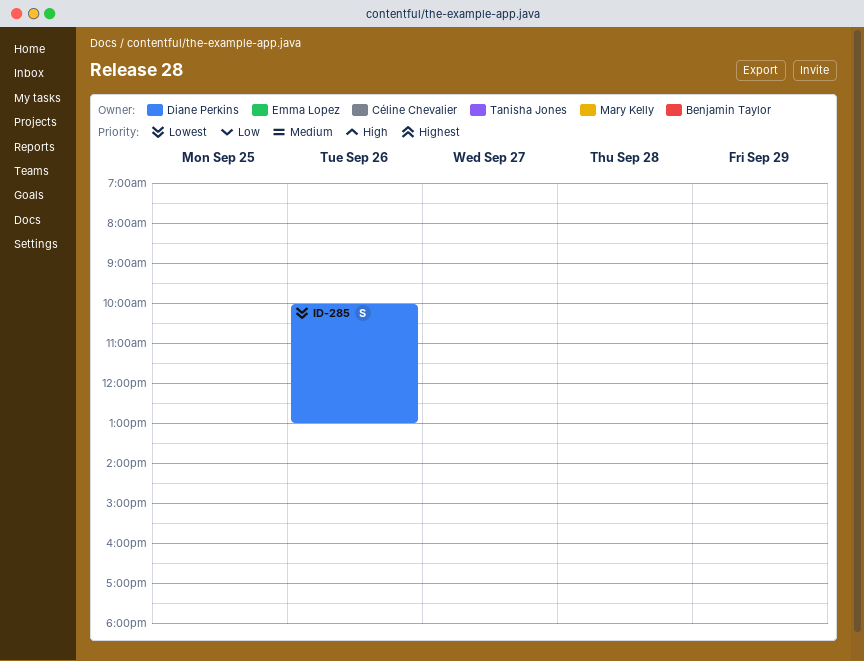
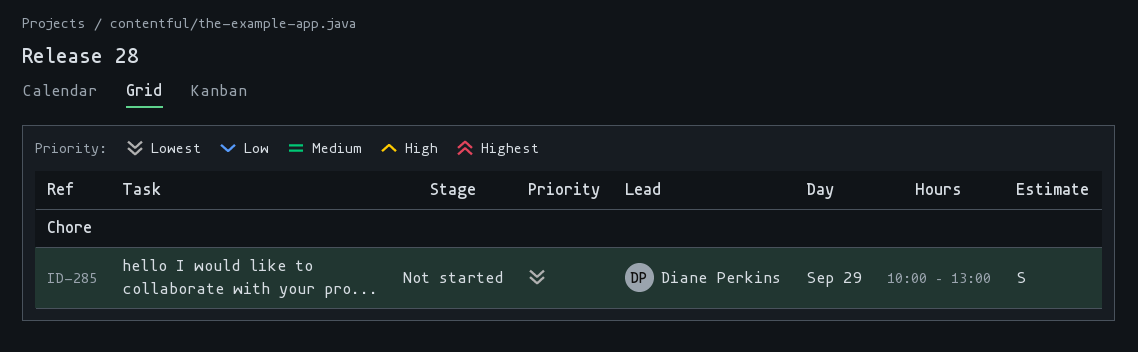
ID-285, day: Sep 26 -> Sep 29

